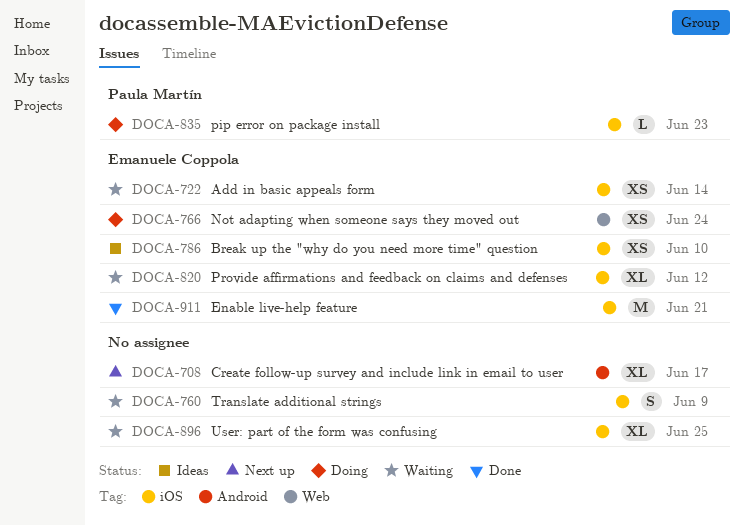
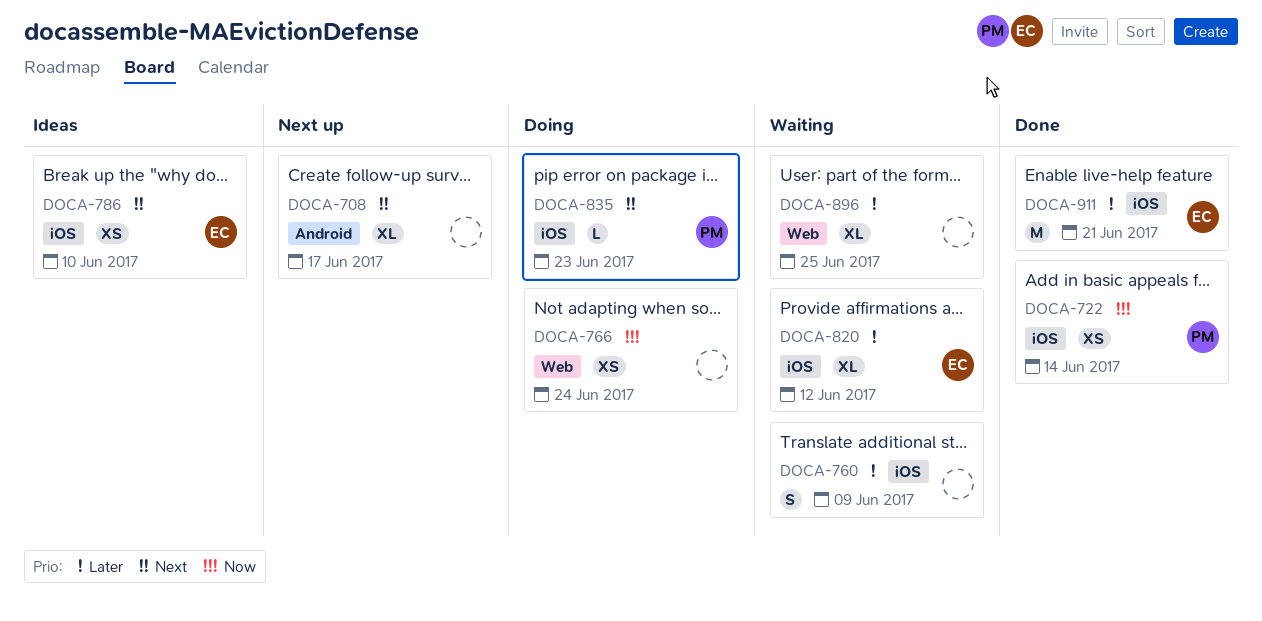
DOCA-722, status: Waiting -> Done
DOCA-722, owner: Emanuele Coppola -> Paula Martín
DOCA-766, owner: Emanuele Coppola -> none
DOCA-896, label: iOS -> Web

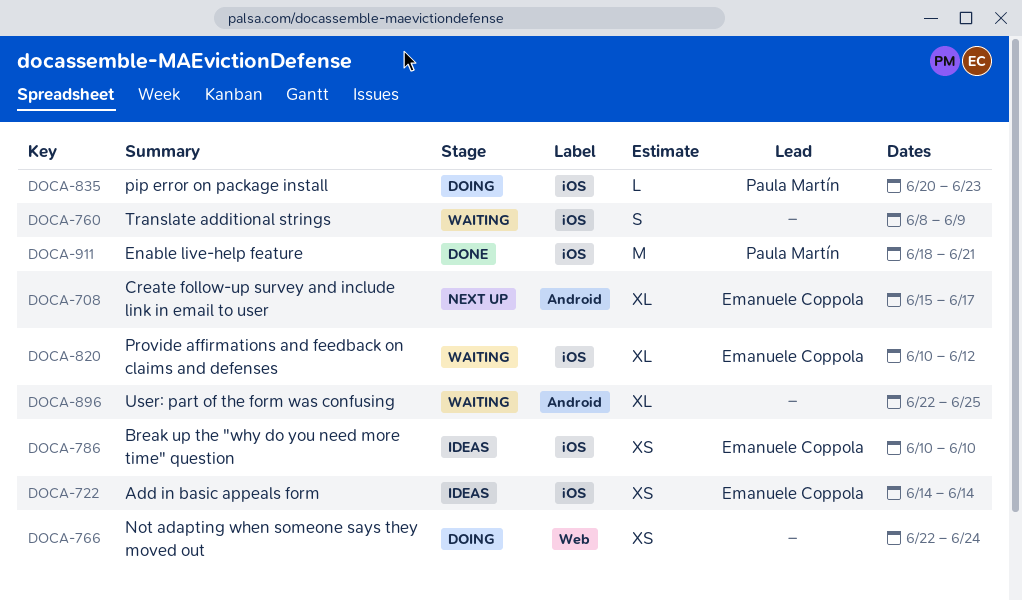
DOCA-708, owner: none -> Emanuele Coppola
DOCA-722, status: Done -> Ideas
DOCA-722, owner: Paula Martín -> Emanuele Coppola
DOCA-896, label: Web -> Android
DOCA-911, owner: Emanuele Coppola -> Paula Martín

